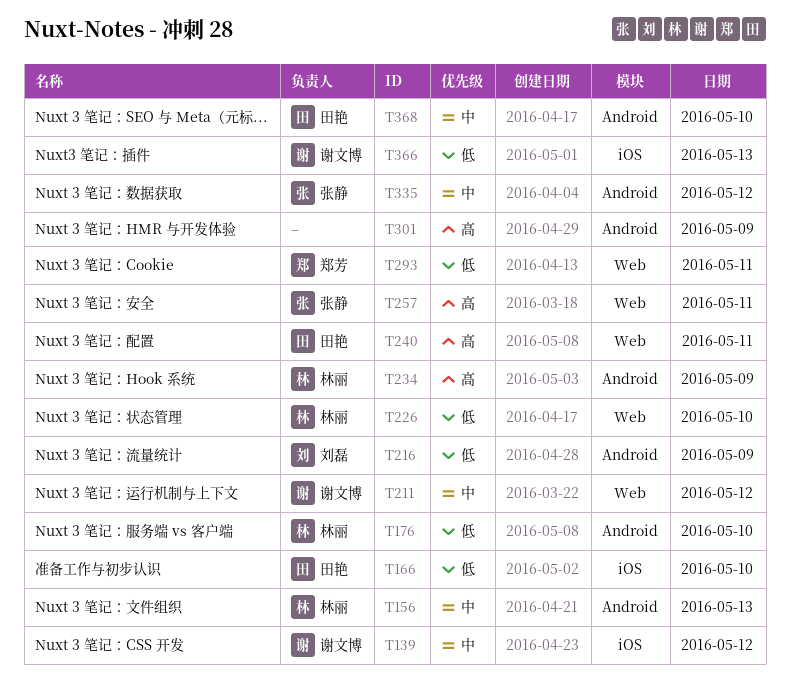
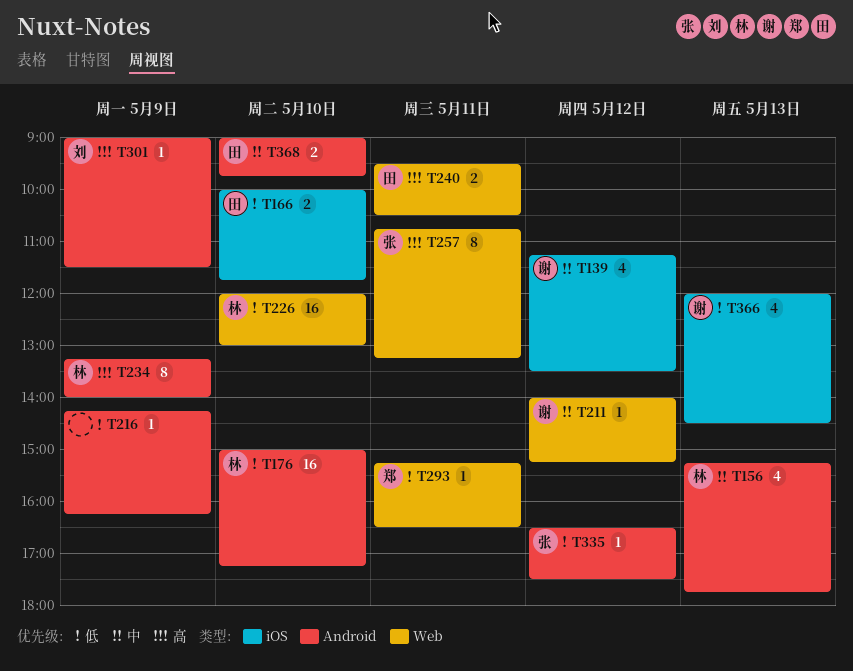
T216, owner: 刘磊 -> none
T301, owner: none -> 刘磊
T335, priority: 中 -> 低

